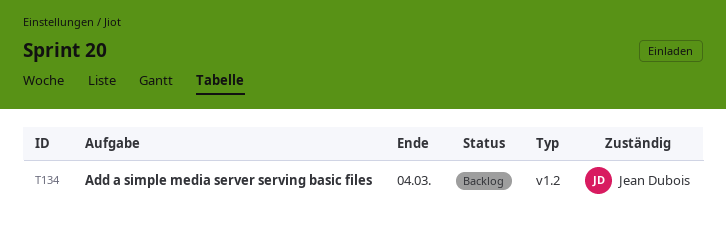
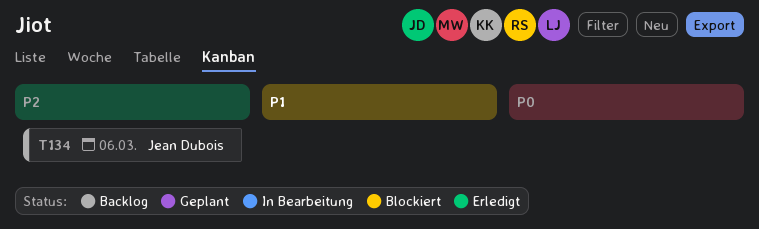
T134, due: Mar 4 -> Mar 6

